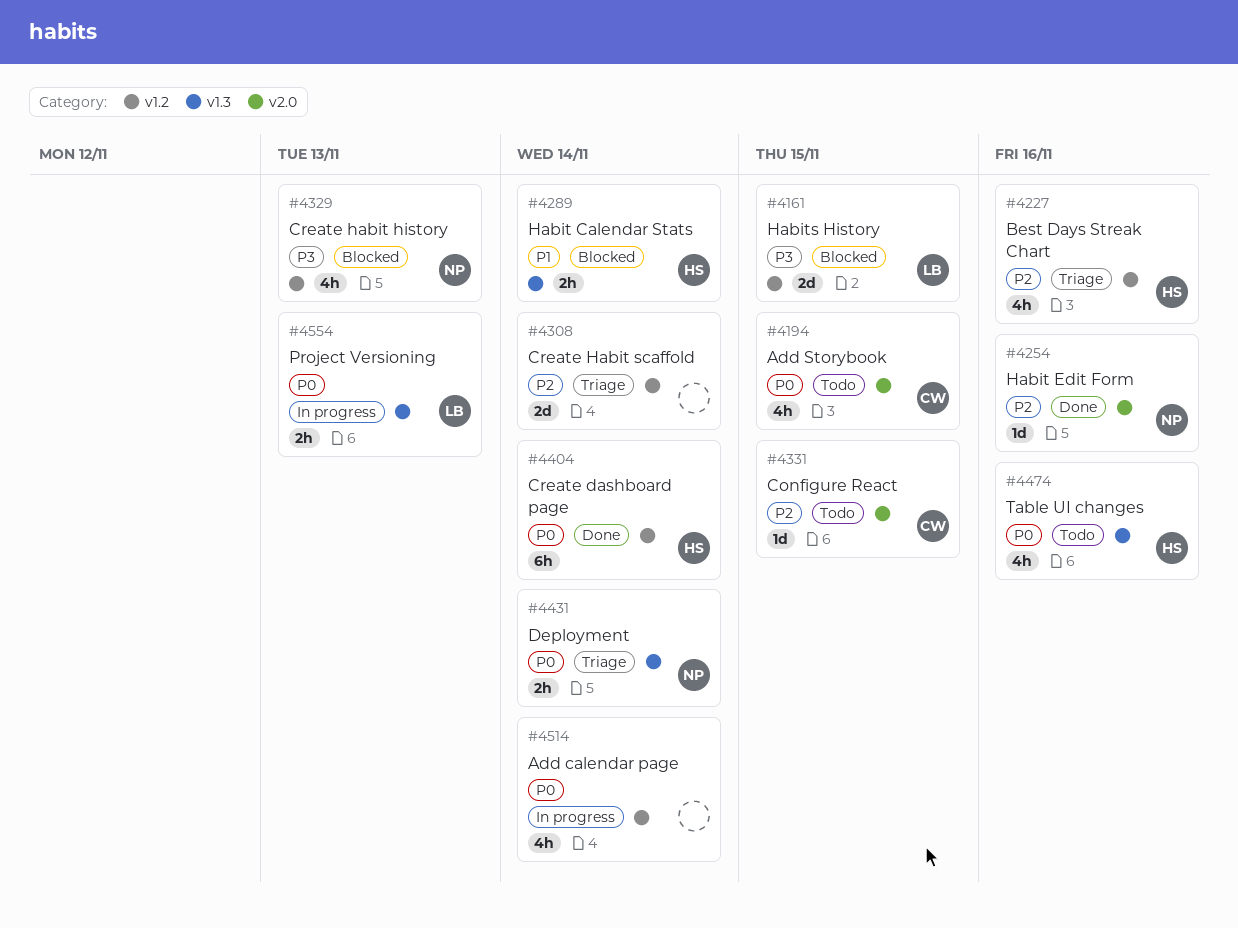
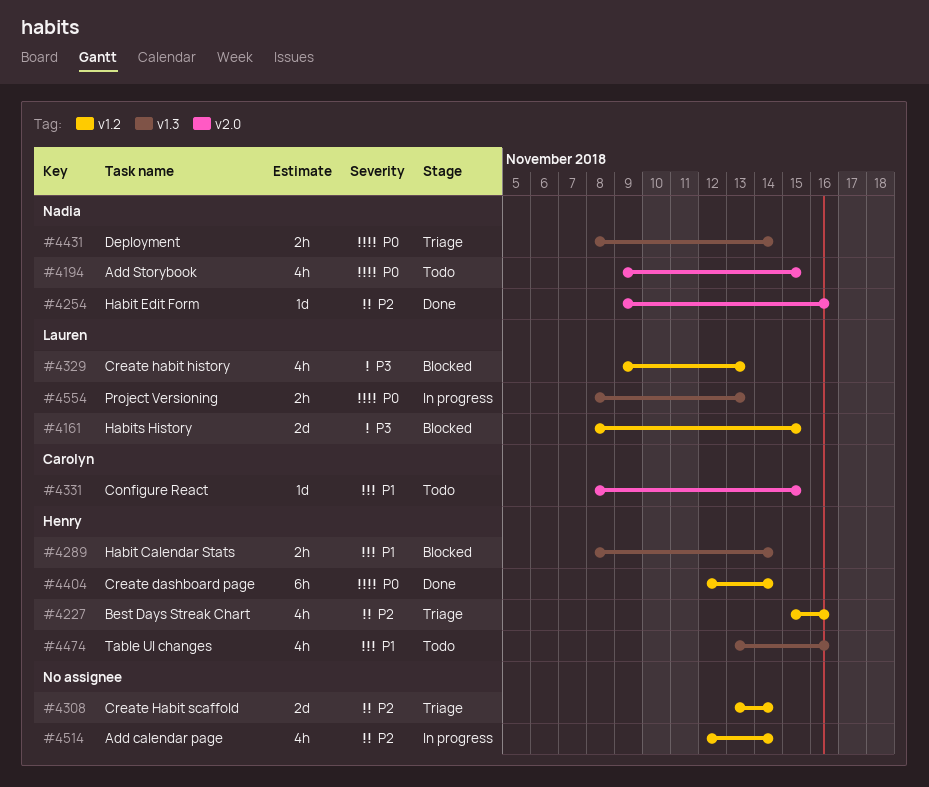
#4194, owner: Carolyn -> Nadia
#4329, owner: Nadia -> Lauren
#4331, priority: P2 -> P1
#4474, priority: P0 -> P1
#4514, priority: P0 -> P2

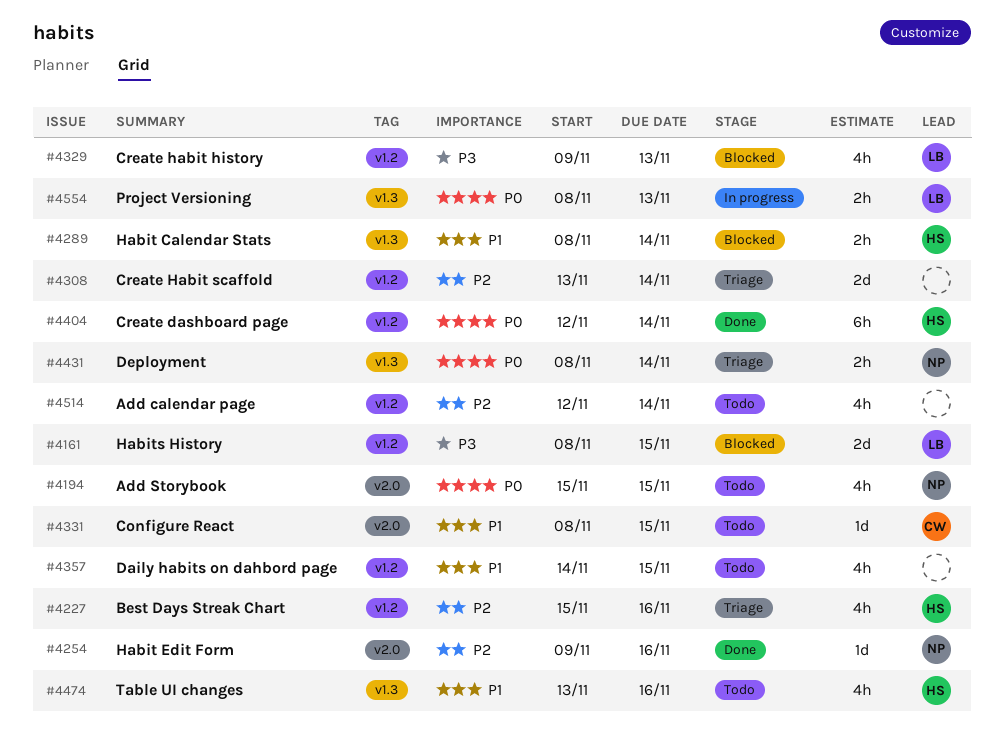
#4194, start: Nov 9 -> Nov 15
#4357: none -> present
#4514, status: In progress -> Todo

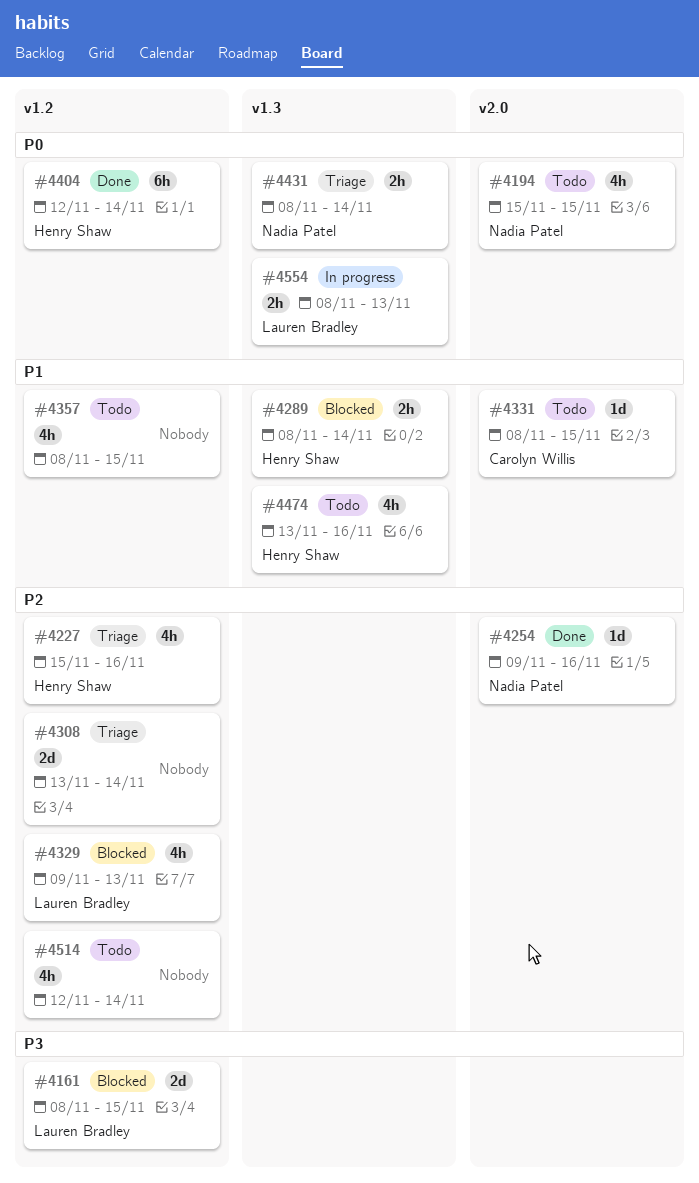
#4329, priority: P3 -> P2
#4357, start: Nov 14 -> Nov 8

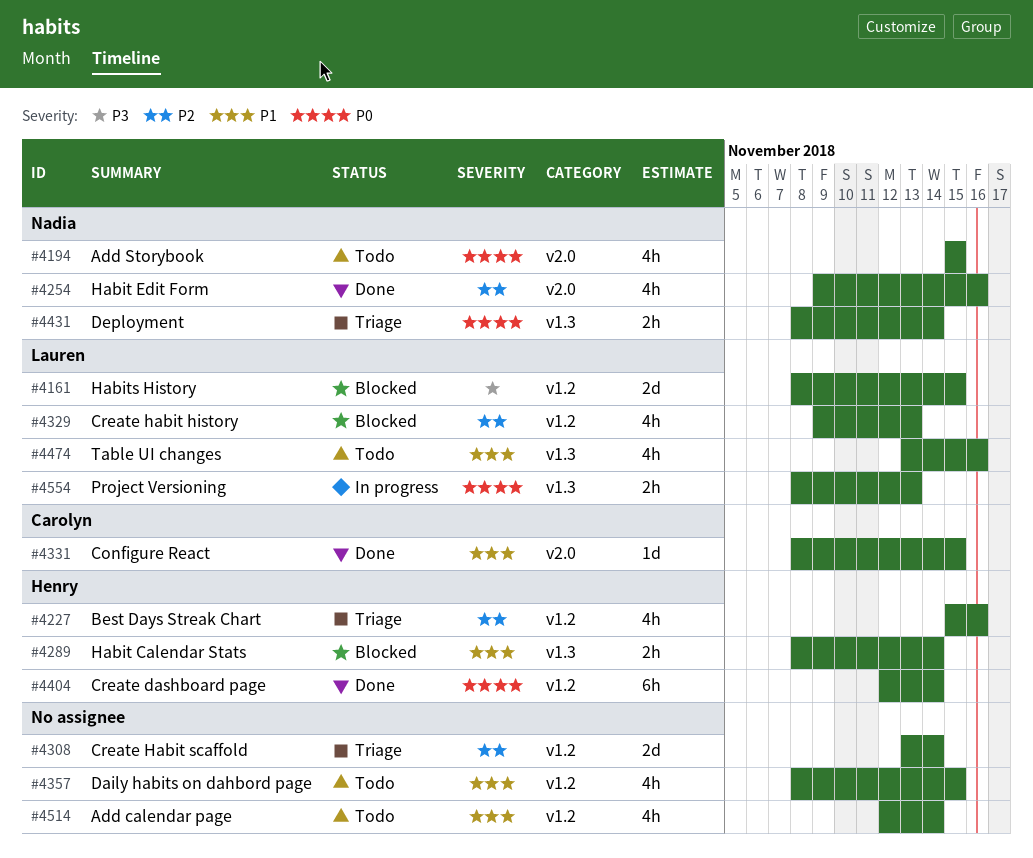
#4254, estimate: 1d -> 4h
#4331, status: Todo -> Done
#4474, owner: Henry Shaw -> Lauren Bradley
#4514, priority: P2 -> P1

